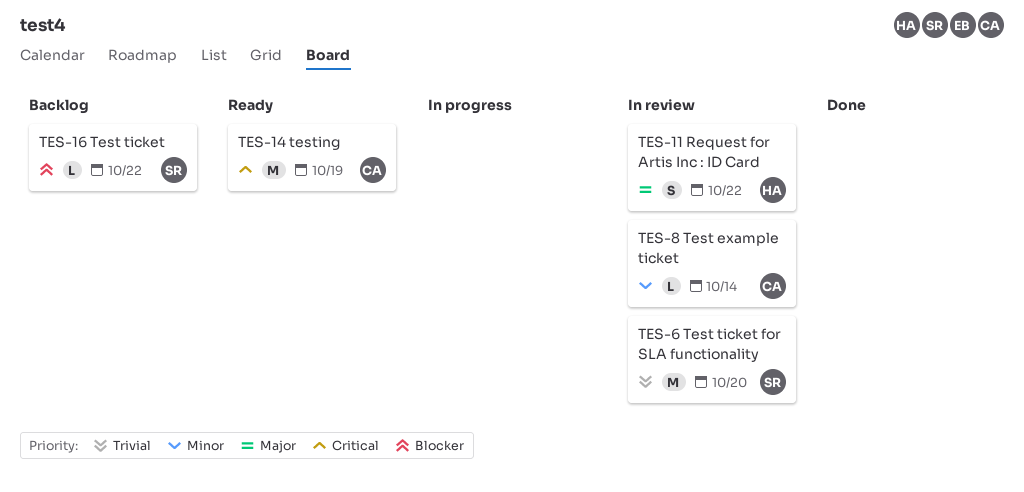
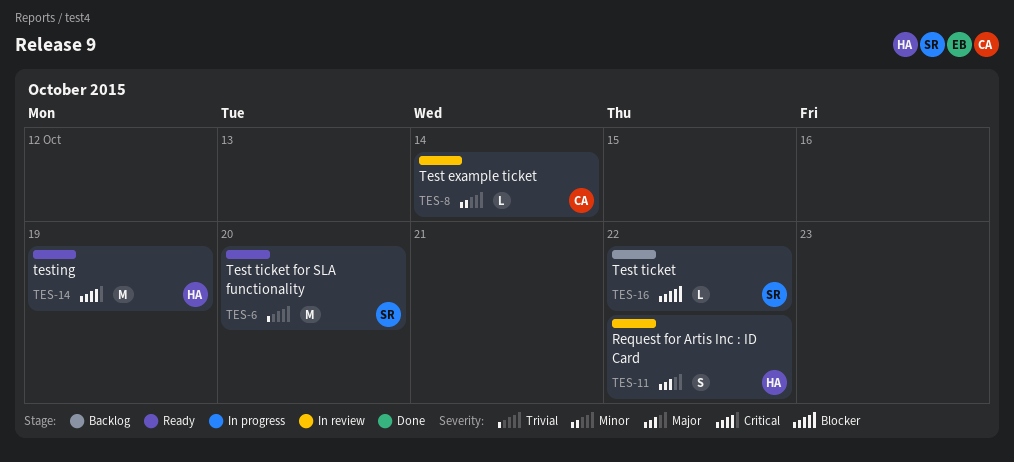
TES-6, status: In review -> Ready
TES-14, owner: CA -> HA

